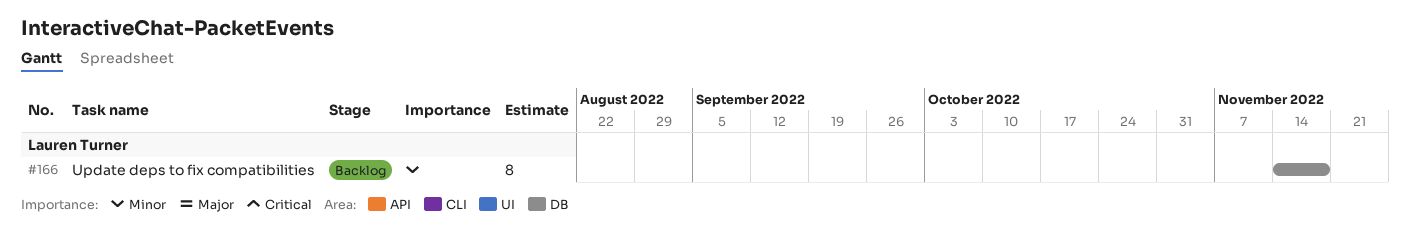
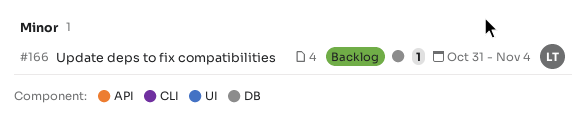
#166, estimate: 8 -> 1
#166, start: Nov 14 -> Oct 31
#166, due: Nov 18 -> Nov 4

